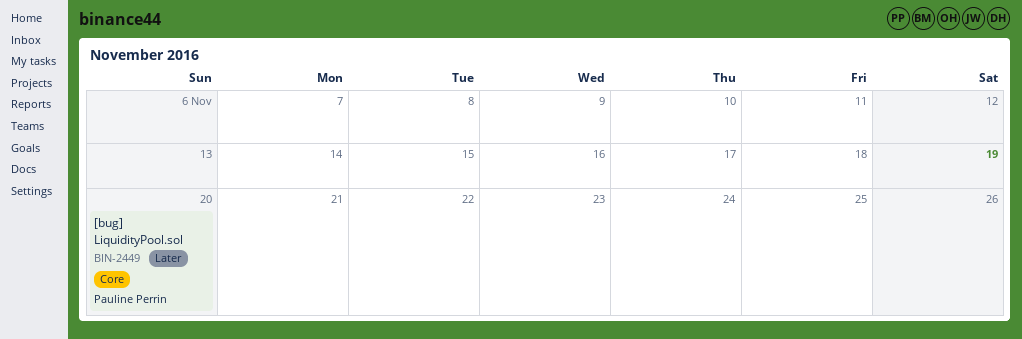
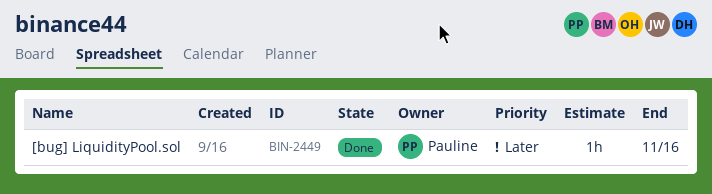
BIN-2449, due: Nov 20 -> Nov 16

